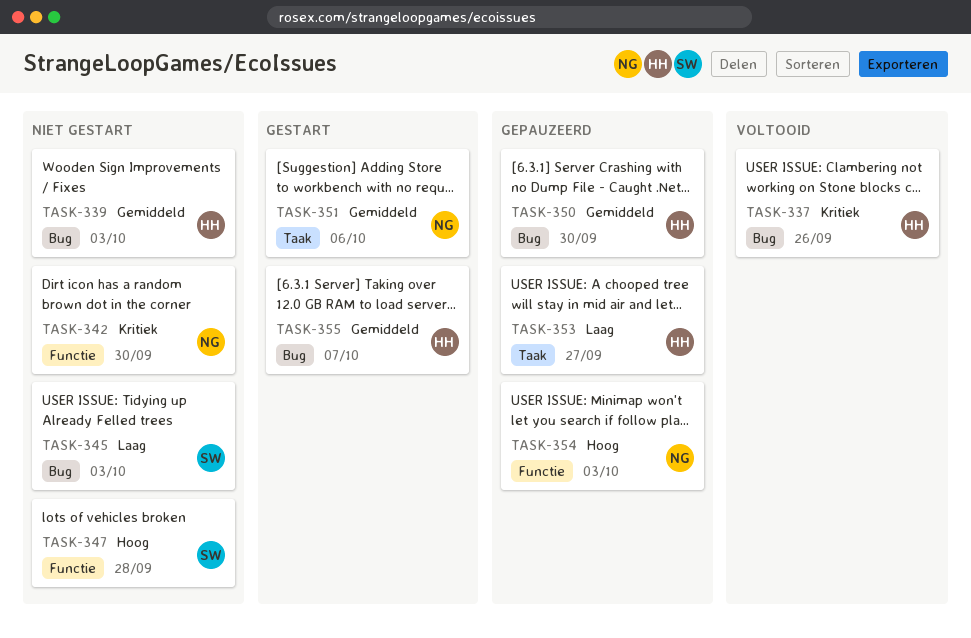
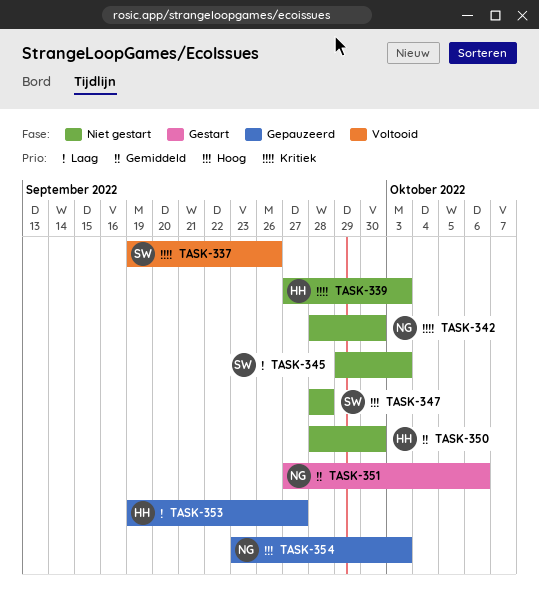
TASK-337, owner: HH -> SW
TASK-339, priority: Gemiddeld -> Kritiek
TASK-350, status: Gepauzeerd -> Niet gestart
TASK-355: present -> none

